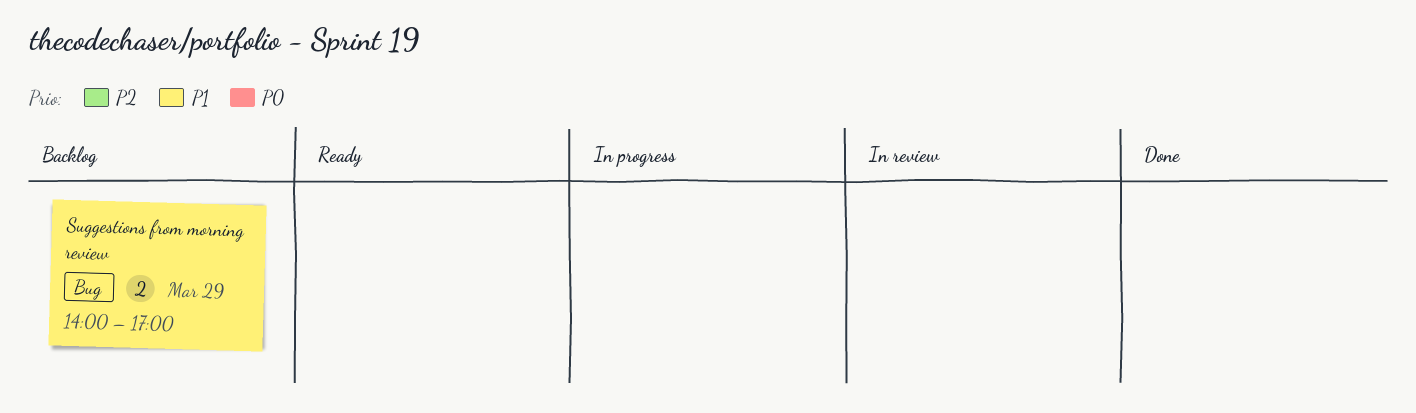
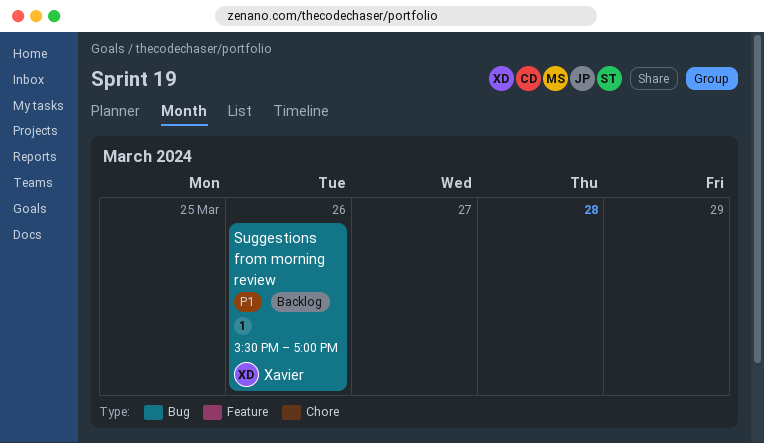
Suggestions from morning review, estimate: 2 -> 1
Suggestions from morning review, day: Mar 29 -> Mar 26
Suggestions from morning review, begins: 14:00 -> 15:30

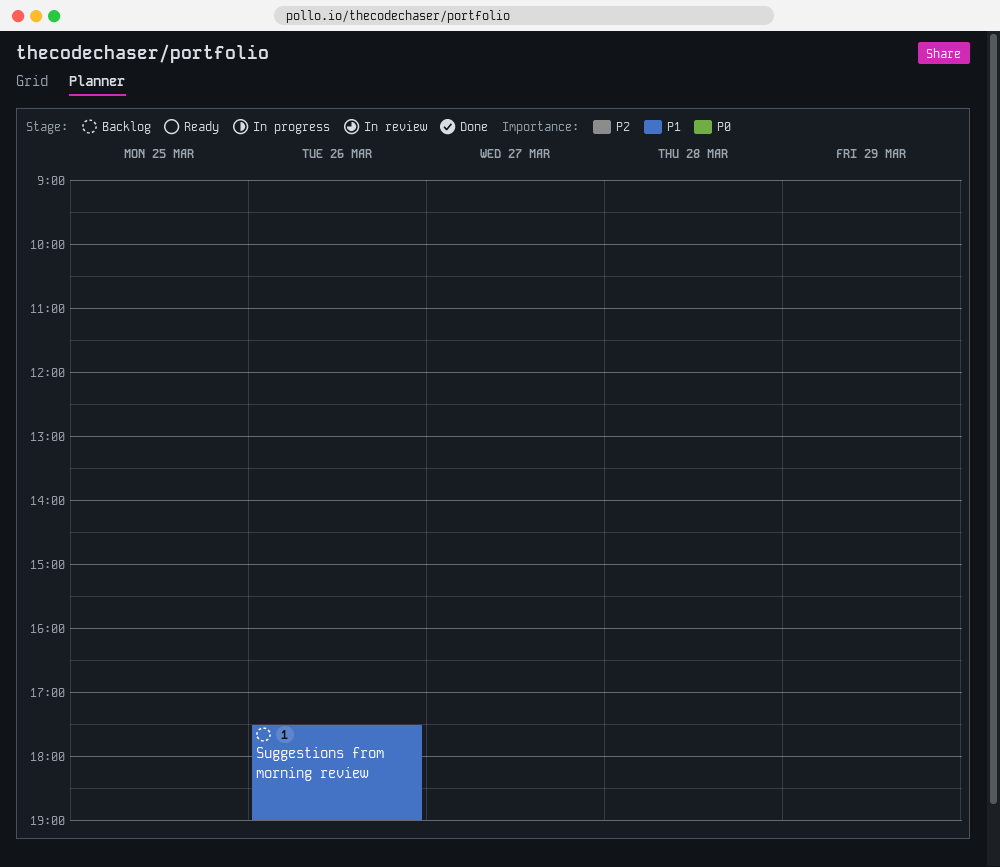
Suggestions from morning review, begins: 15:30 -> 17:30
Suggestions from morning review, ends: 17:00 -> 19:00

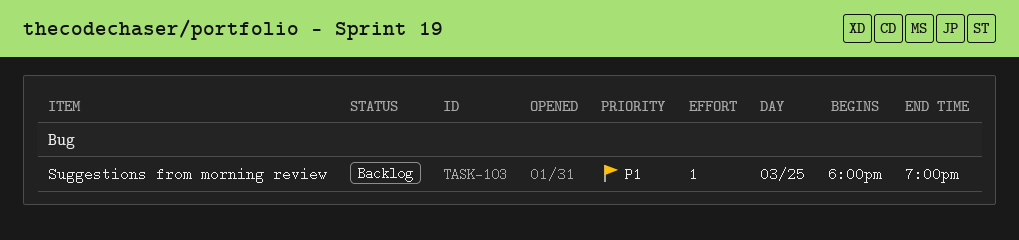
Suggestions from morning review, day: Mar 26 -> Mar 25
Suggestions from morning review, begins: 17:30 -> 18:00

